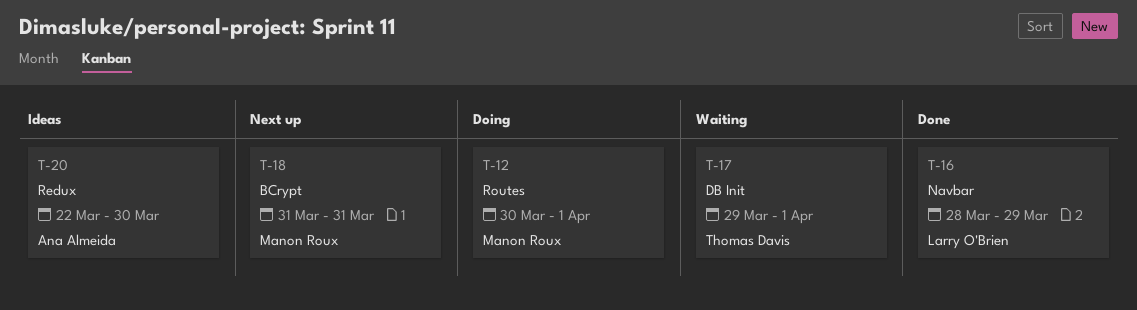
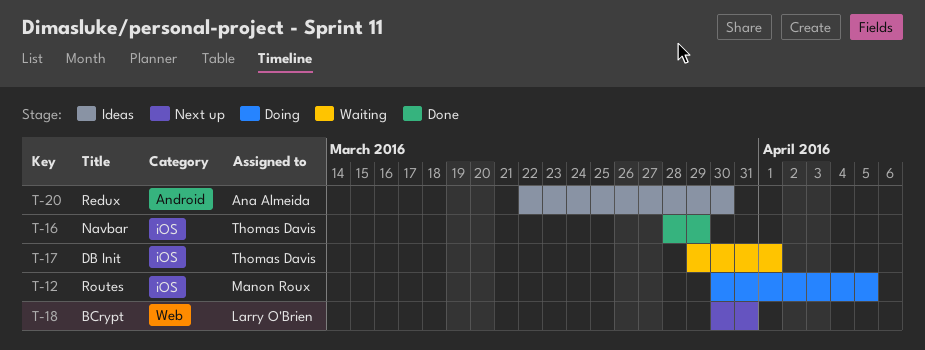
T-12, due: Apr 1 -> Apr 5
T-16, owner: Larry O'Brien -> Thomas Davis
T-18, owner: Manon Roux -> Larry O'Brien
T-18, start: Mar 31 -> Mar 30

